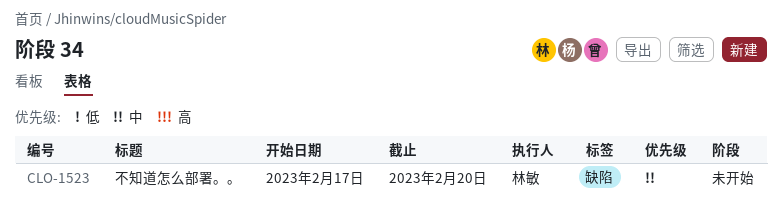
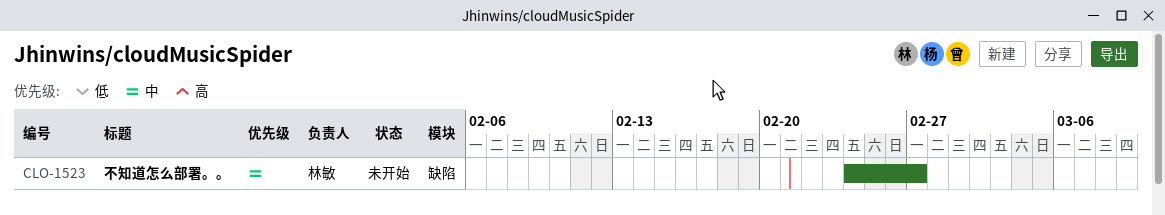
CLO-1523, start: Feb 17 -> Feb 24
CLO-1523, due: Feb 20 -> Feb 27

